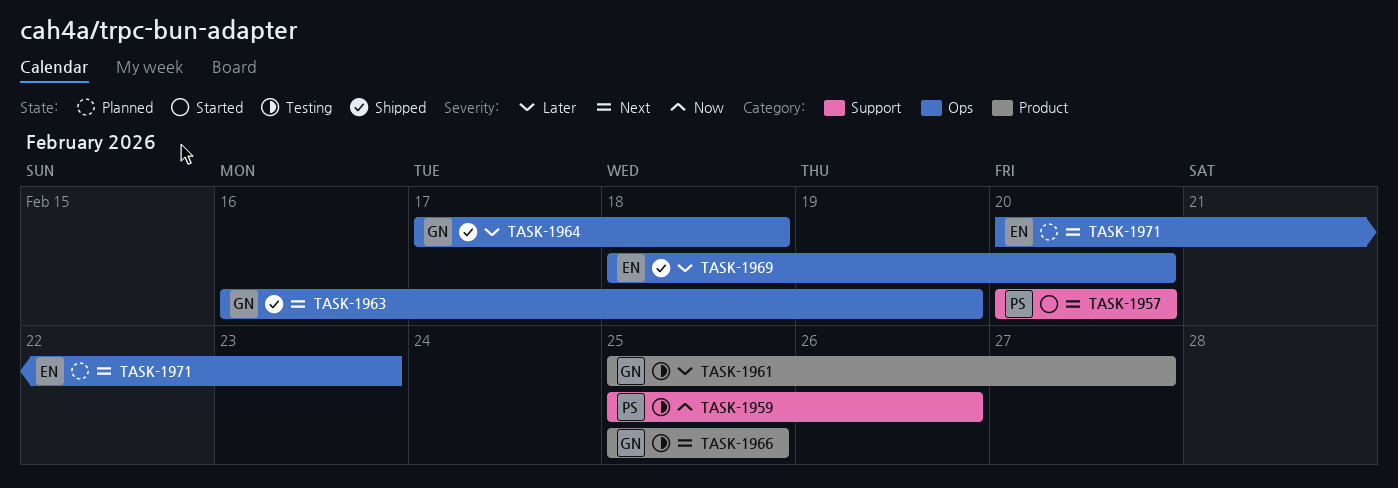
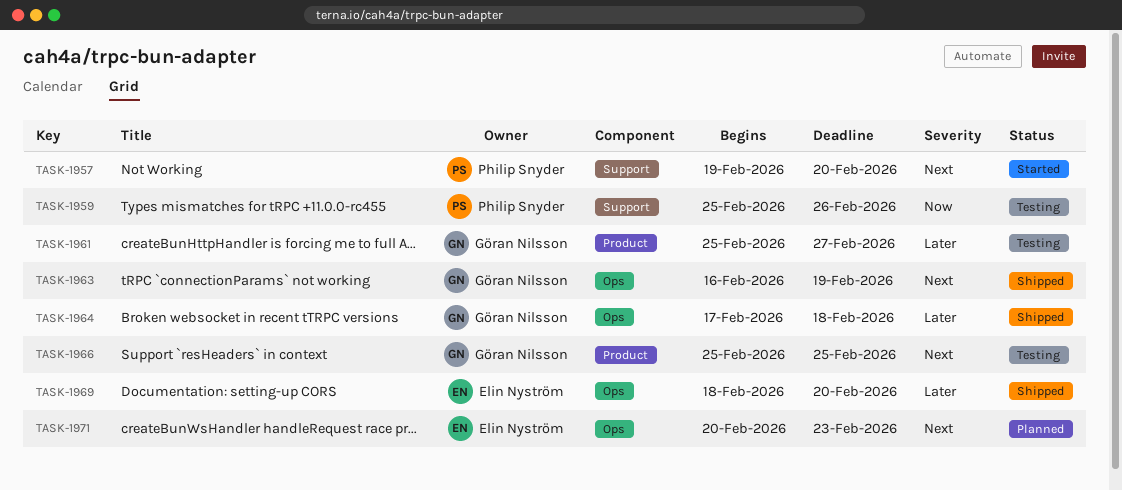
TASK-1957, start: Feb 20 -> Feb 19

